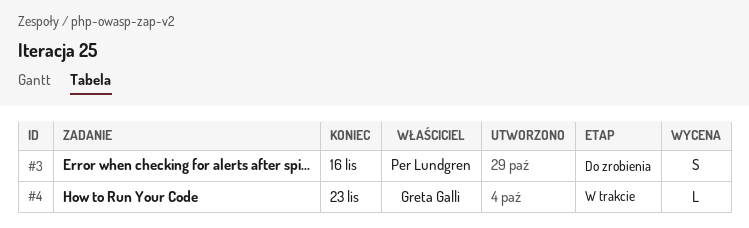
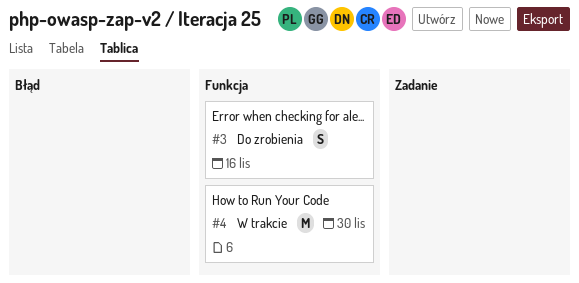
#4, estimate: L -> M
#4, due: Nov 23 -> Nov 30

